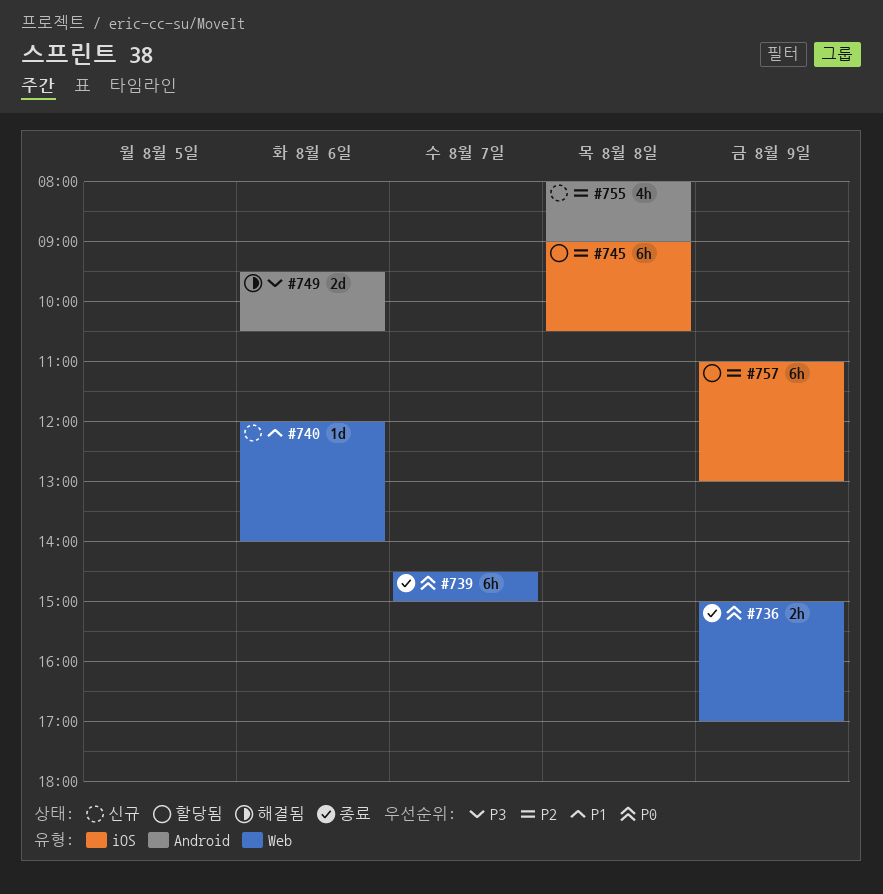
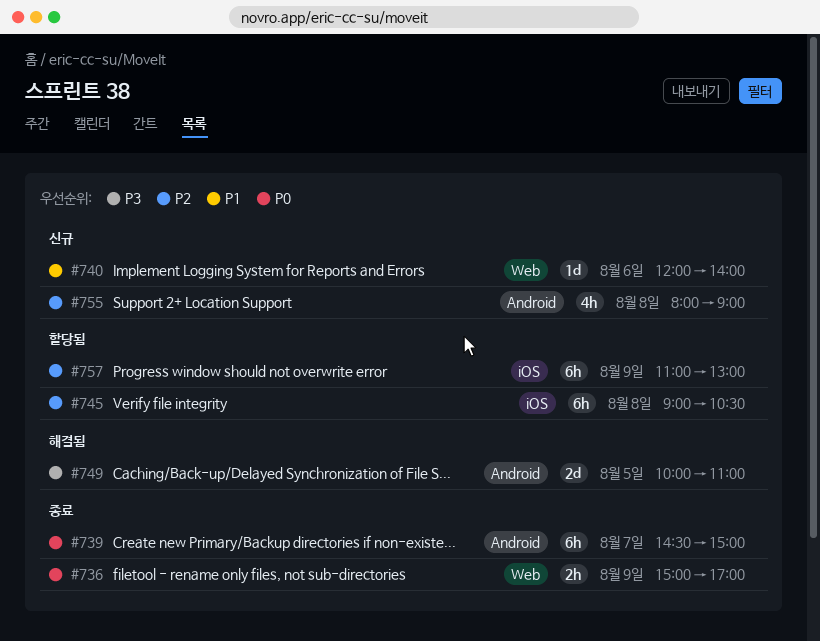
#739, label: Web -> Android
#749, day: Aug 6 -> Aug 5
#749, begins: 09:30 -> 10:00
#749, ends: 10:30 -> 11:00

